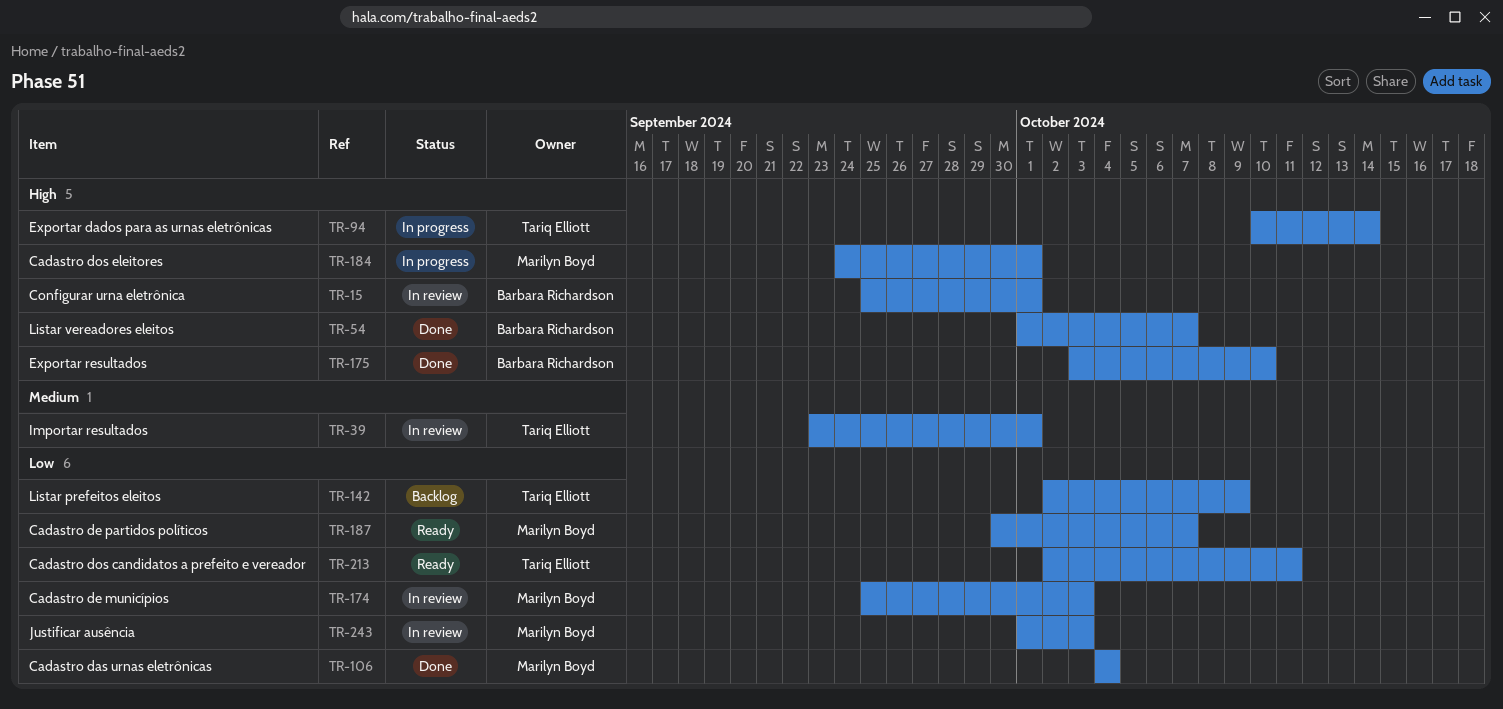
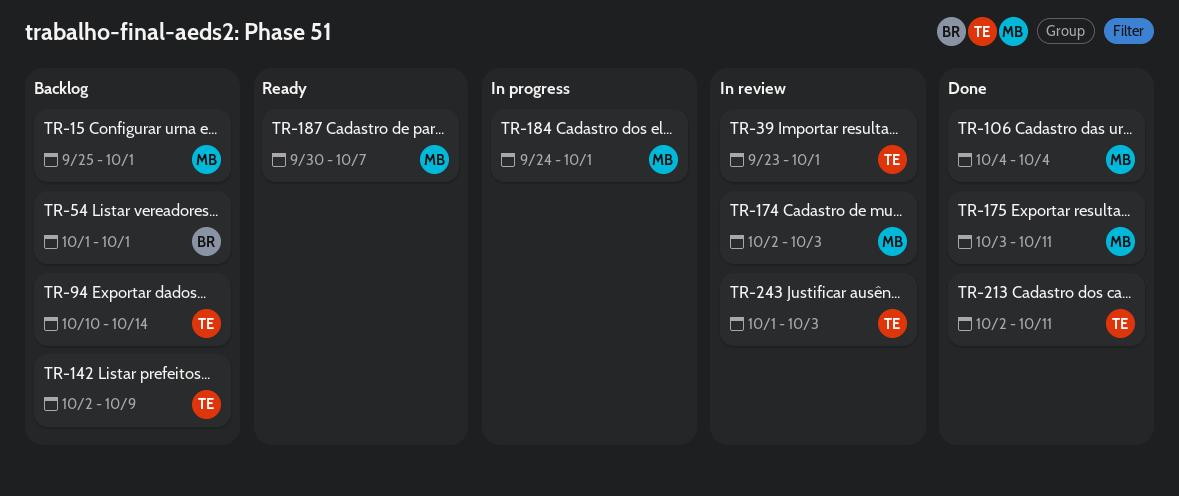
TR-15, status: In review -> Backlog
TR-15, owner: Barbara Richardson -> Marilyn Boyd
TR-54, status: Done -> Backlog
TR-54, due: Oct 7 -> Oct 1
TR-94, status: In progress -> Backlog
TR-174, start: Sep 25 -> Oct 2
TR-175, owner: Barbara Richardson -> Marilyn Boyd
TR-175, due: Oct 10 -> Oct 11
TR-213, status: Ready -> Done
TR-243, owner: Marilyn Boyd -> Tariq Elliott

